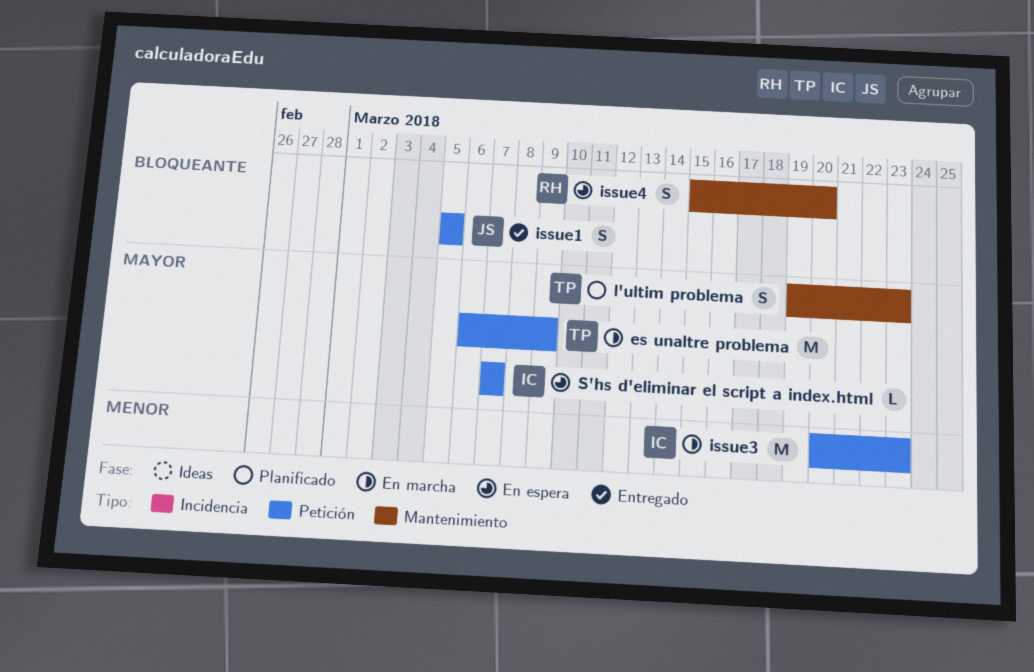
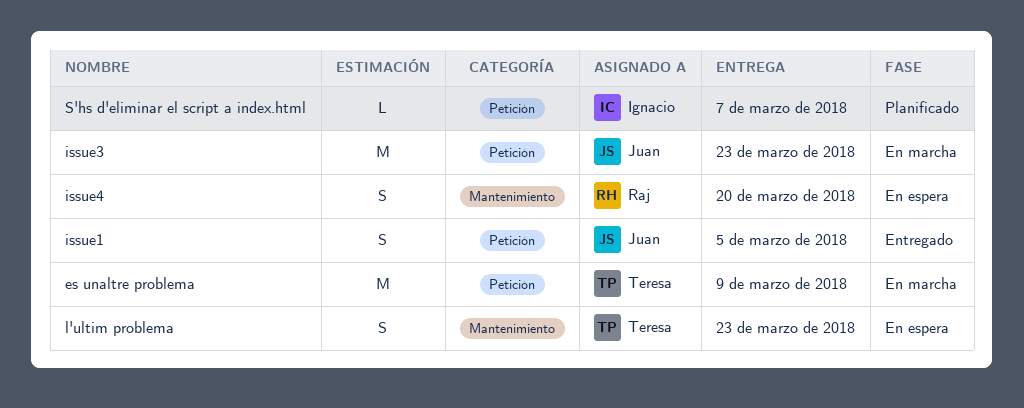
issue3, owner: Ignacio -> Juan
l'ultim problema, status: Planificado -> En espera
S'hs d'eliminar el script a index.html, status: En espera -> Planificado

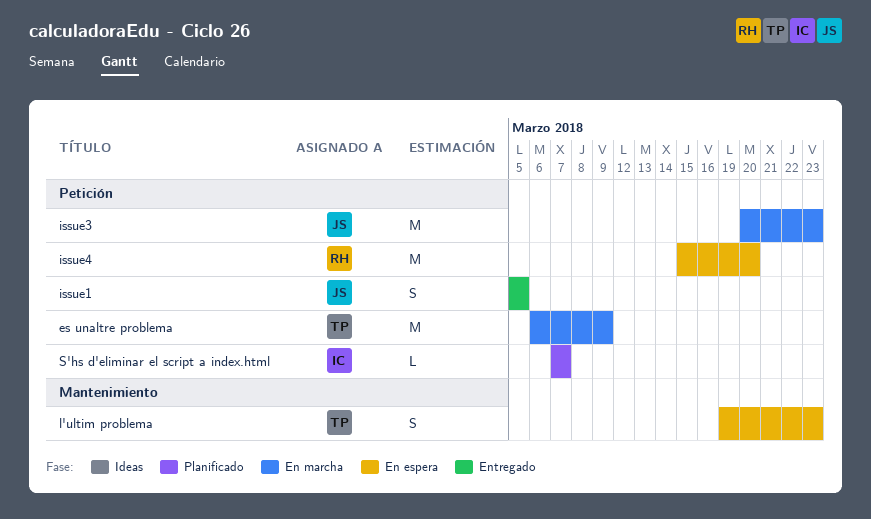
issue4, label: Mantenimiento -> Petición
issue4, estimate: S -> M

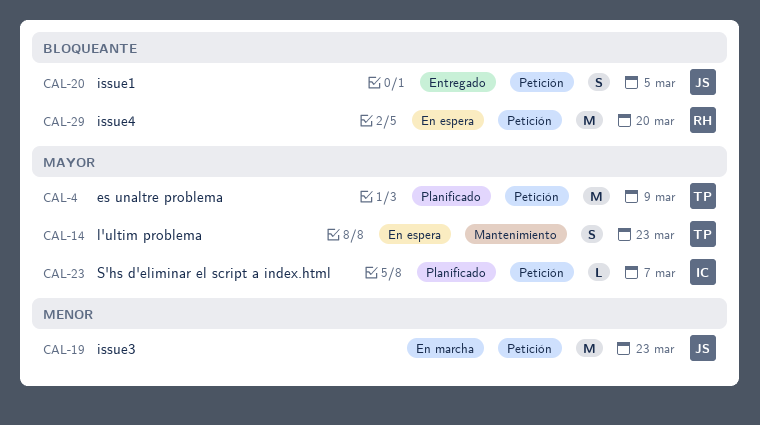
es unaltre problema, status: En marcha -> Planificado

